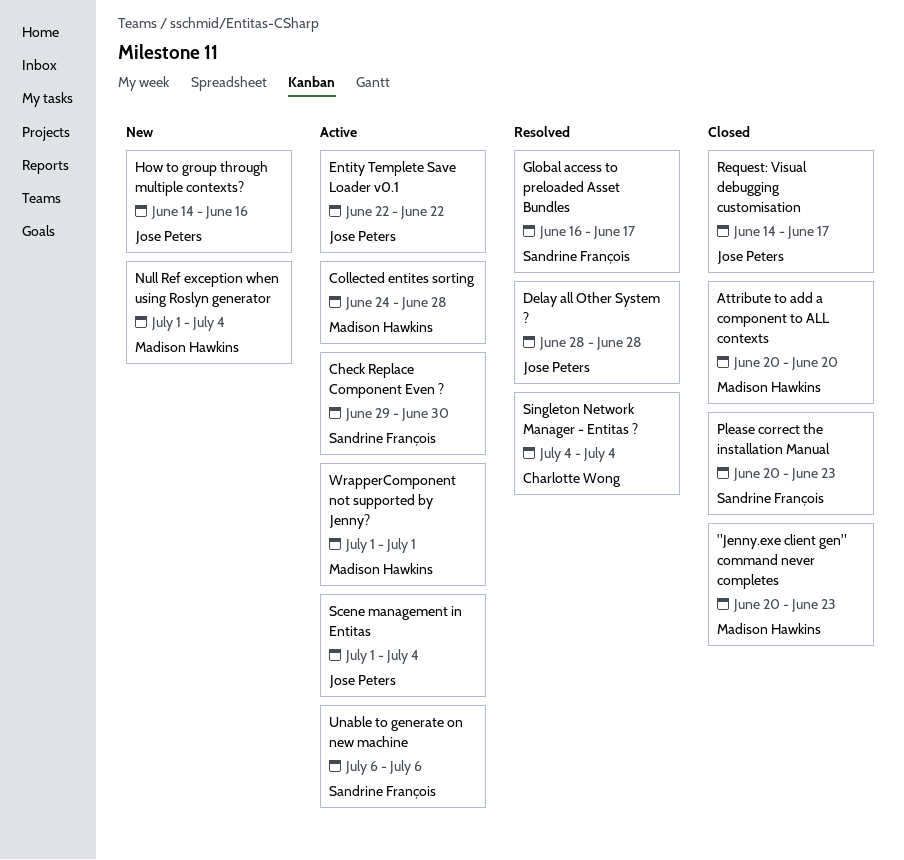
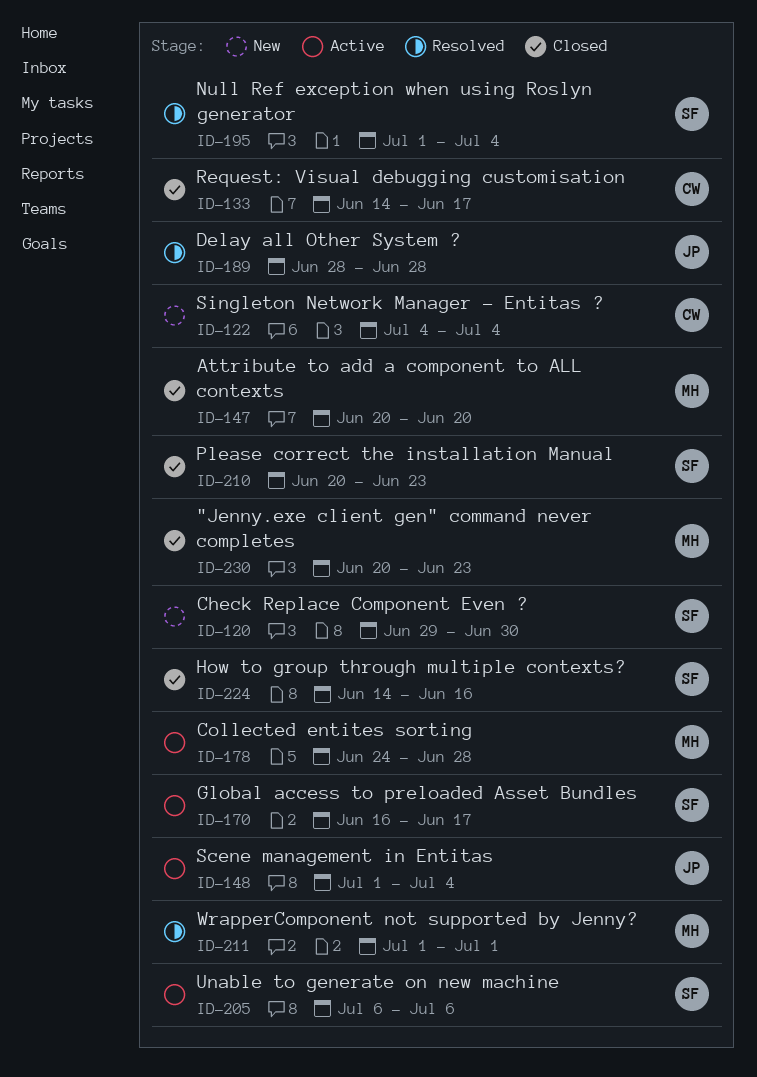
Check Replace Component Even ?, status: Active -> New
Entity Templete Save Loader v0.1: present -> none
Global access to preloaded Asset Bundles, status: Resolved -> Active
How to group through multiple contexts?, status: New -> Closed
How to group through multiple contexts?, owner: Jose Peters -> Sandrine François
Null Ref exception when using Roslyn generator, status: New -> Resolved
Null Ref exception when using Roslyn generator, owner: Madison Hawkins -> Sandrine François
Request: Visual debugging customisation, owner: Jose Peters -> Charlotte Wong
Singleton Network Manager - Entitas ?, status: Resolved -> New
WrapperComponent not supported by Jenny?, status: Active -> Resolved

